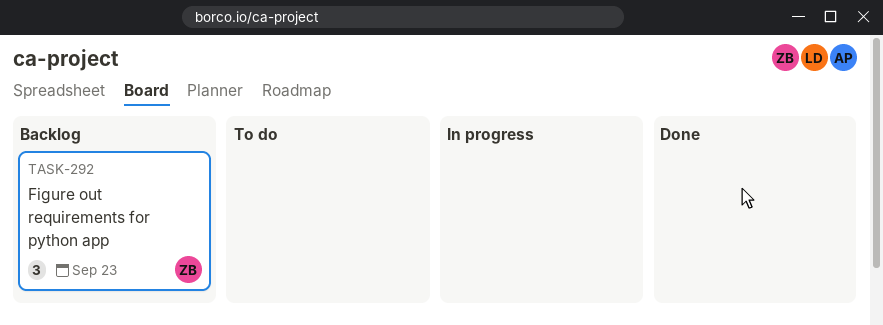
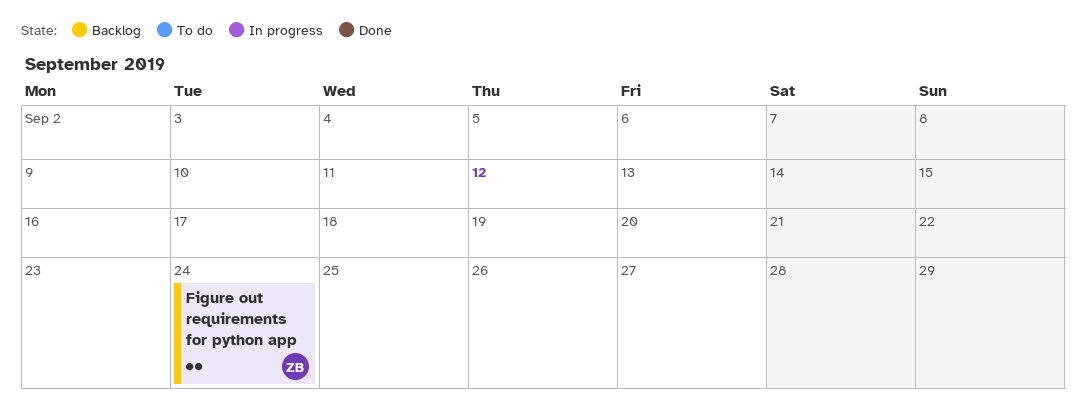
Figure out requirements for python app, estimate: 3 -> 2
Figure out requirements for python app, due: Sep 23 -> Sep 24

